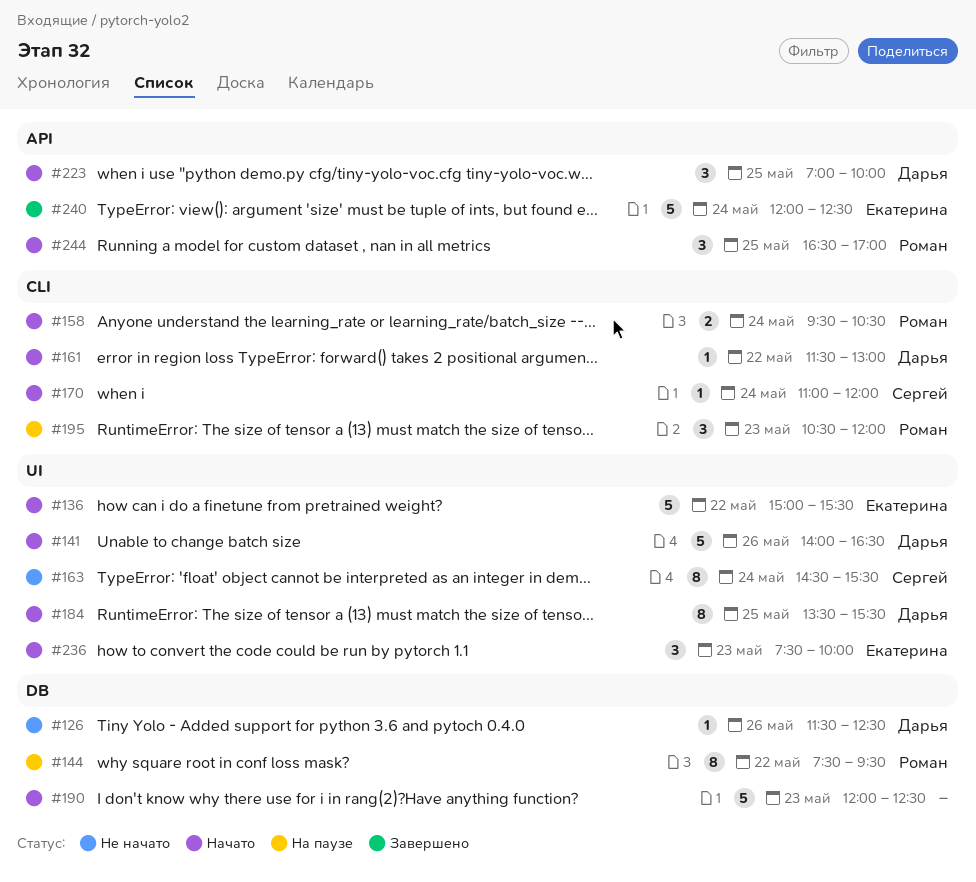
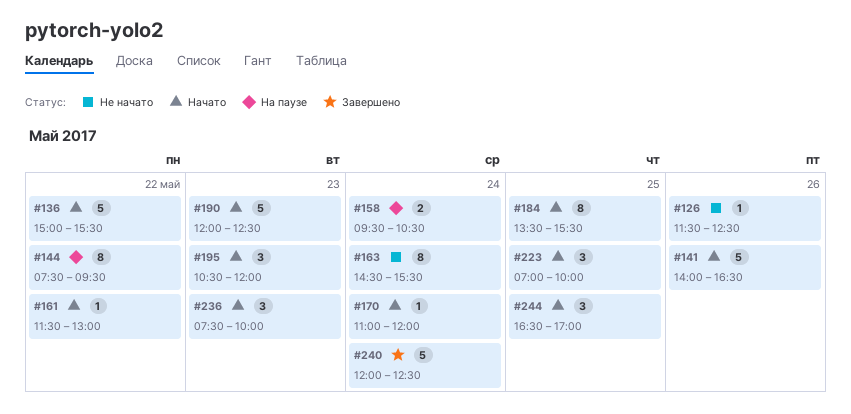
#158, status: Начато -> На паузе
#195, status: На паузе -> Начато

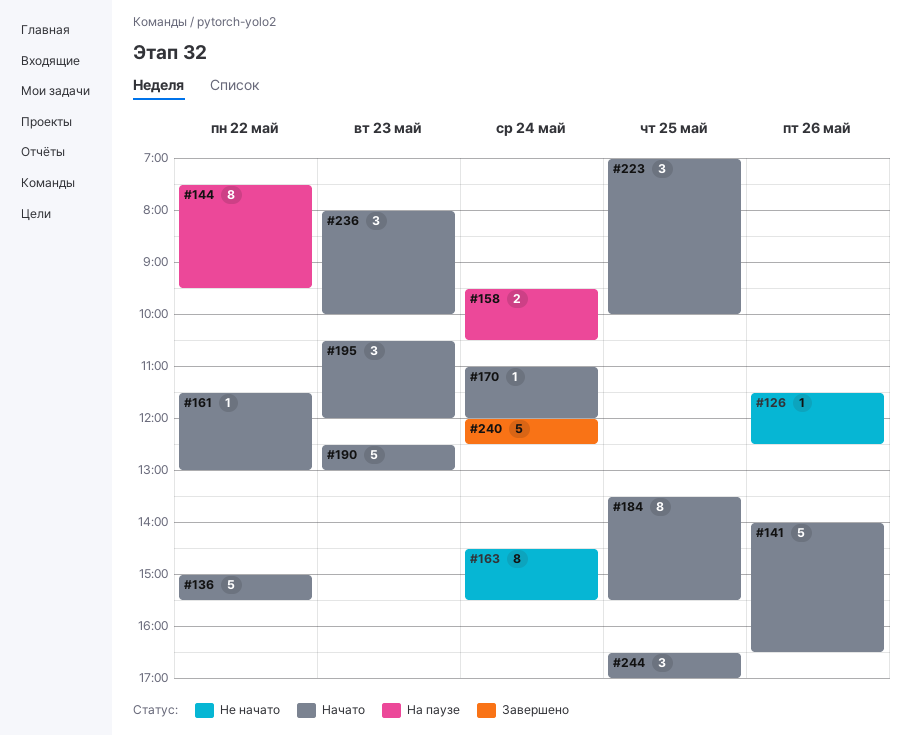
#190, begins: 12:00 -> 12:30
#190, ends: 12:30 -> 13:00
#236, begins: 07:30 -> 08:00

